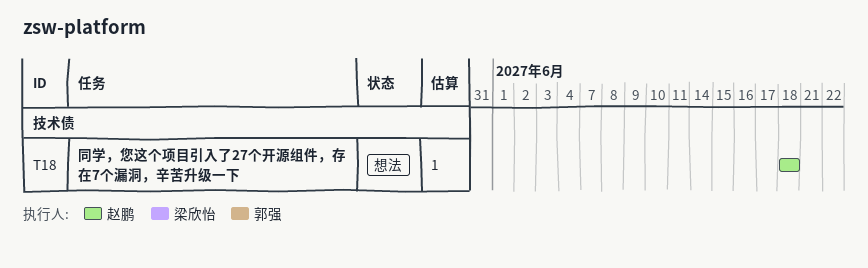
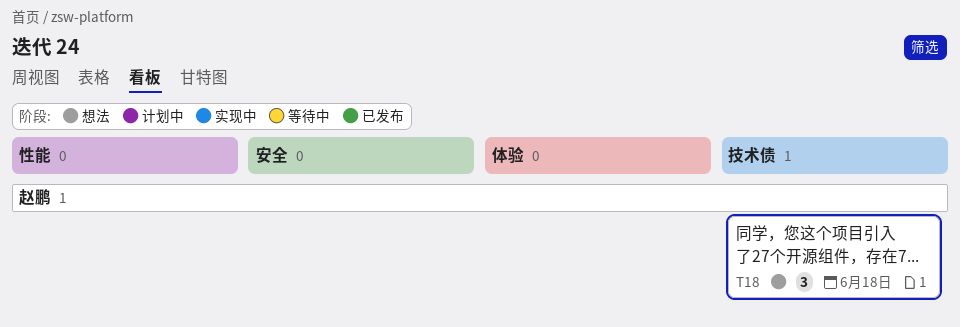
T18, estimate: 1 -> 3

